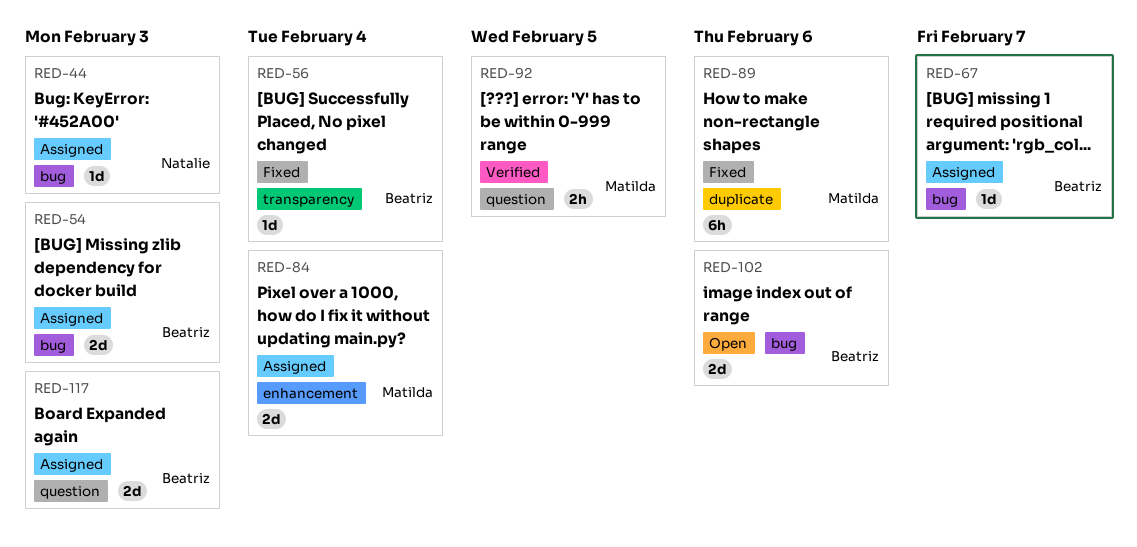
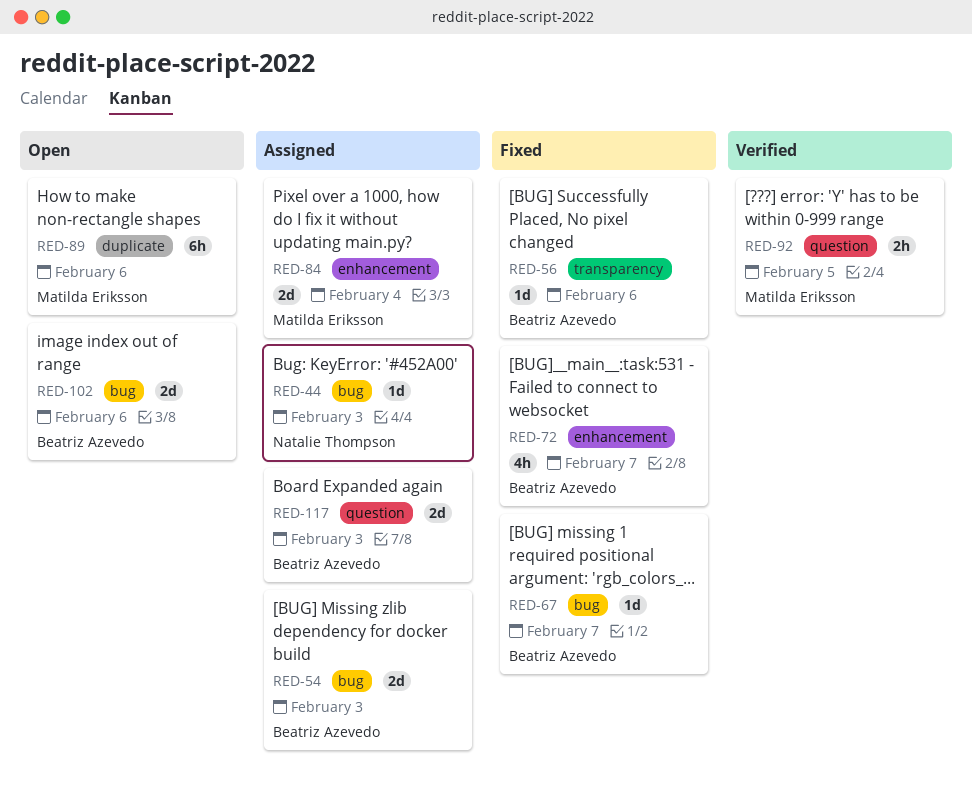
RED-56, due: Feb 4 -> Feb 6
RED-67, status: Assigned -> Fixed
RED-72: none -> present
RED-89, status: Fixed -> Open

